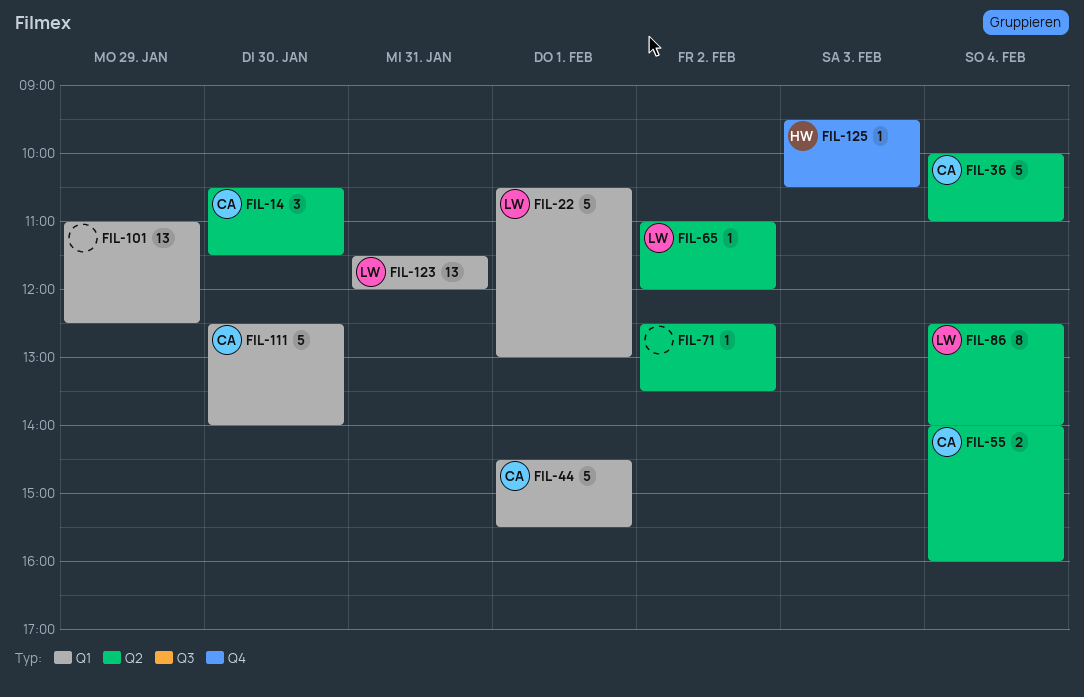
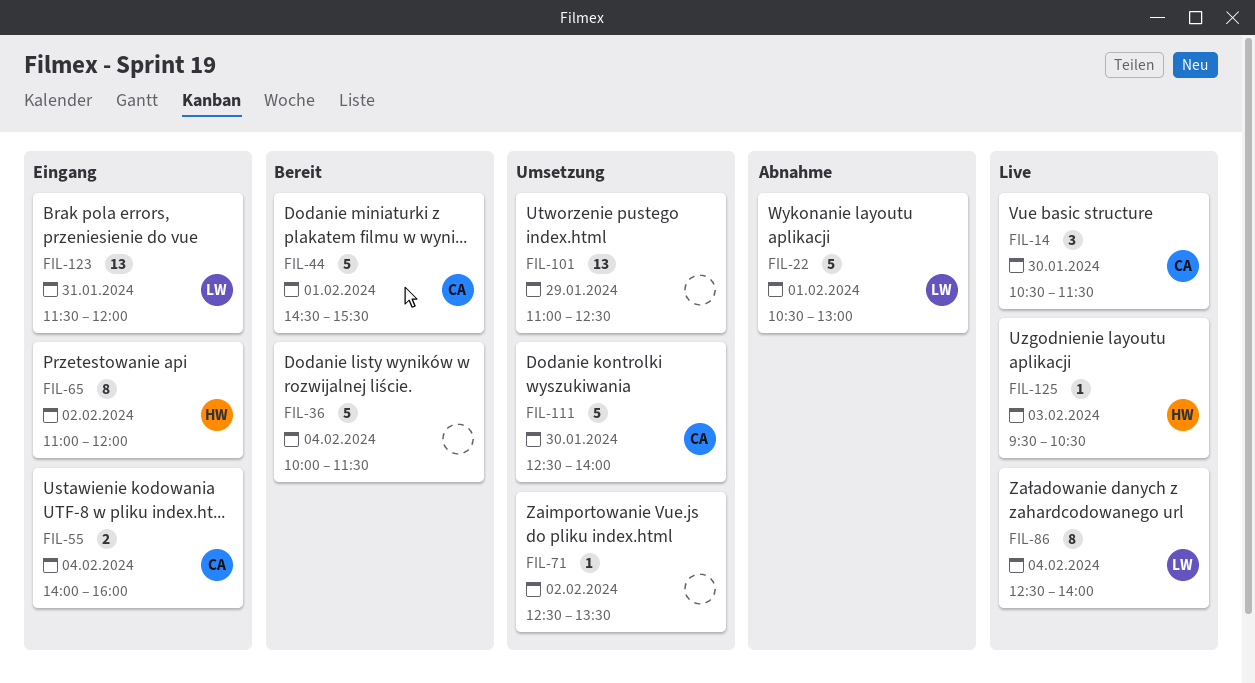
FIL-36, owner: CA -> none
FIL-36, ends: 11:00 -> 11:30
FIL-65, owner: LW -> HW
FIL-65, estimate: 1 -> 8

